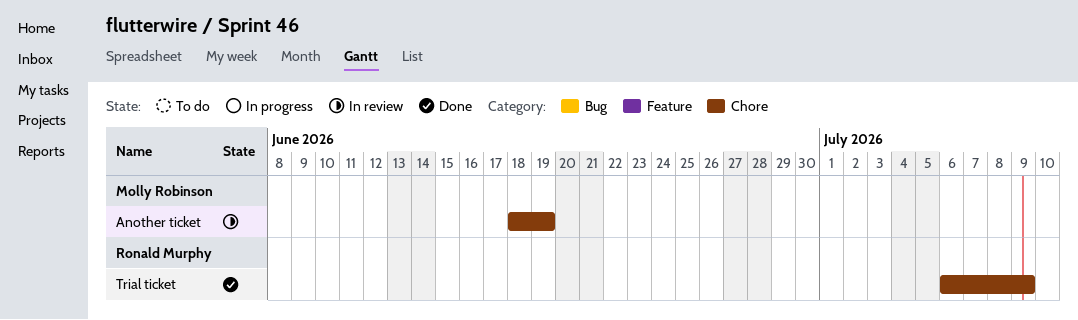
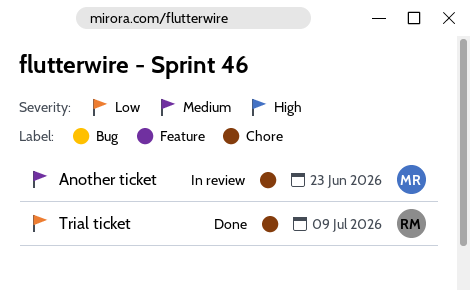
Another ticket, due: Jun 19 -> Jun 23

